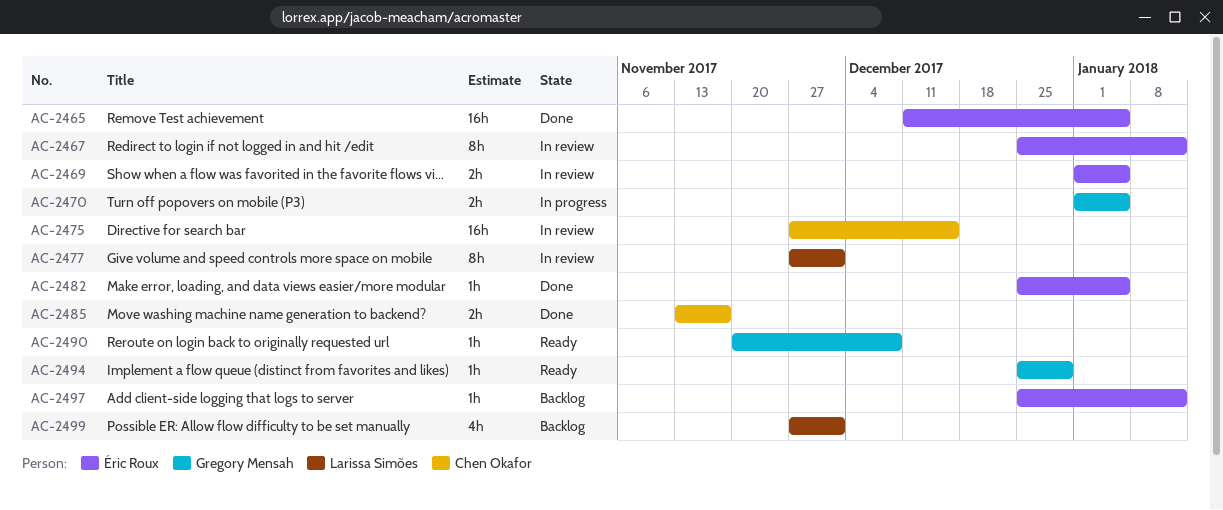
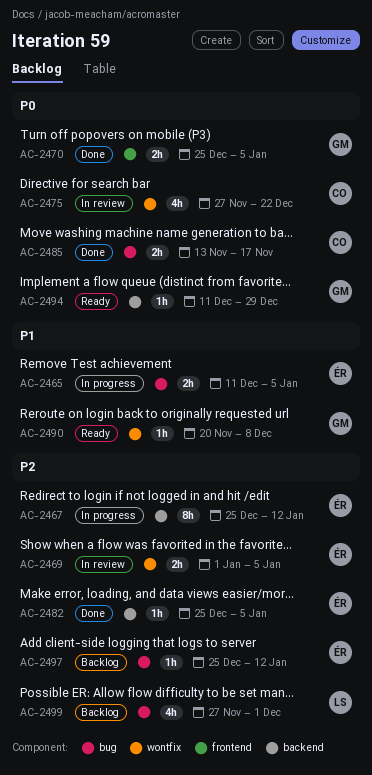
AC-2465, status: Done -> In progress
AC-2465, estimate: 16h -> 2h
AC-2467, status: In review -> In progress
AC-2470, status: In progress -> Done
AC-2470, start: Jan 1 -> Dec 25
AC-2475, estimate: 16h -> 4h
AC-2475, due: Dec 15 -> Dec 22
AC-2477: present -> none
AC-2494, start: Dec 25 -> Dec 11

